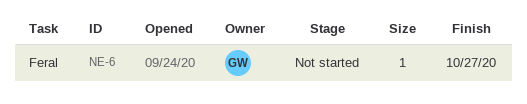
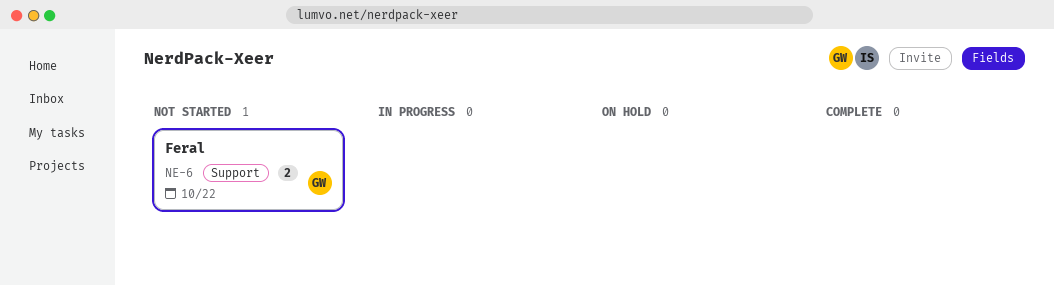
NE-6, estimate: 1 -> 2
NE-6, due: Oct 27 -> Oct 22

